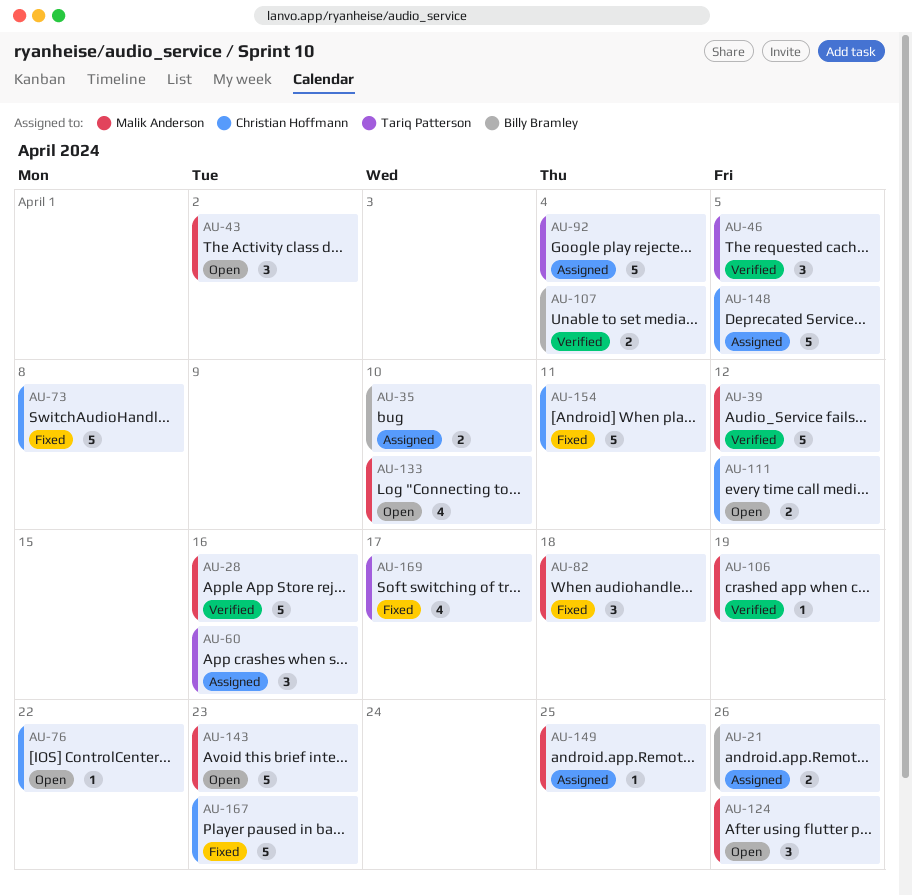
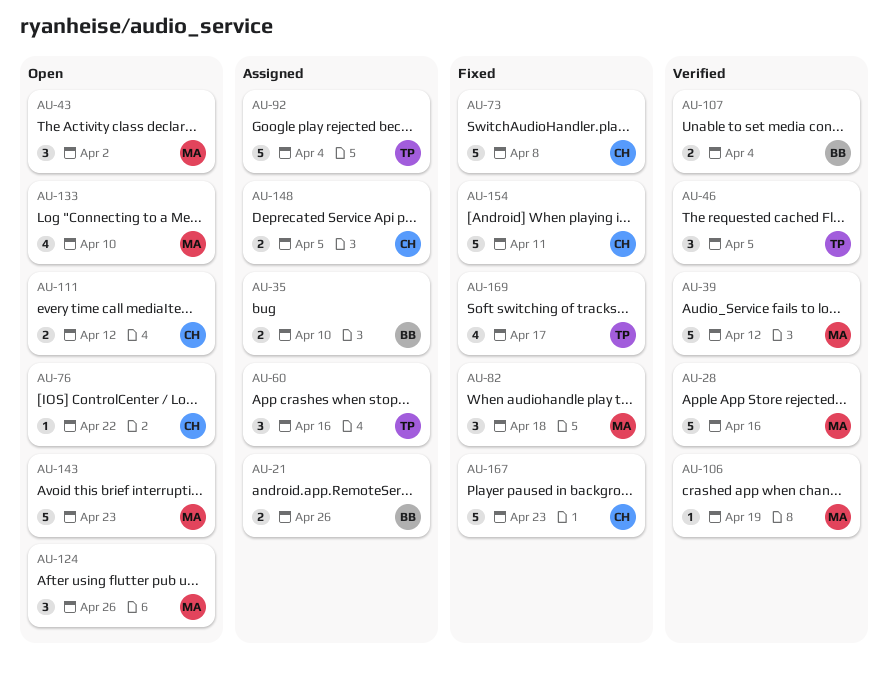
AU-148, estimate: 5 -> 2
AU-149: present -> none

